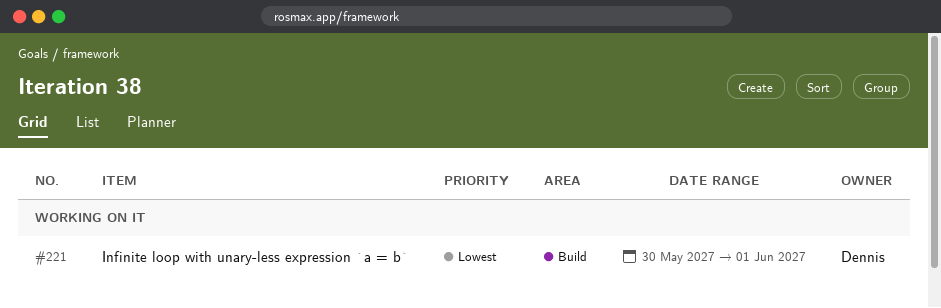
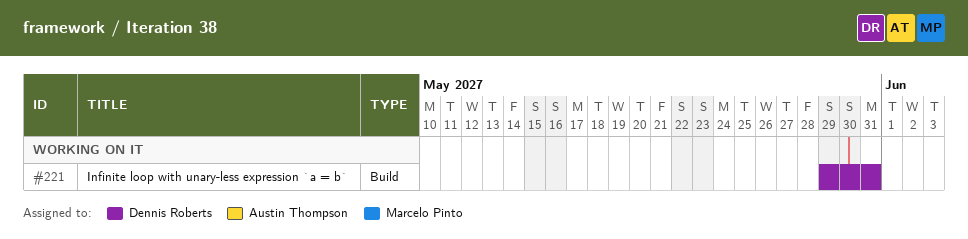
#221, start: May 30 -> May 29
#221, due: Jun 1 -> May 31

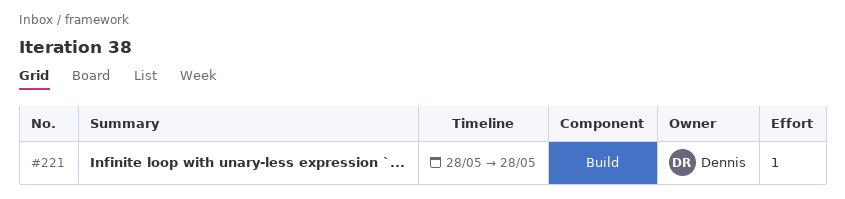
#221, start: May 29 -> May 28
#221, due: May 31 -> May 28

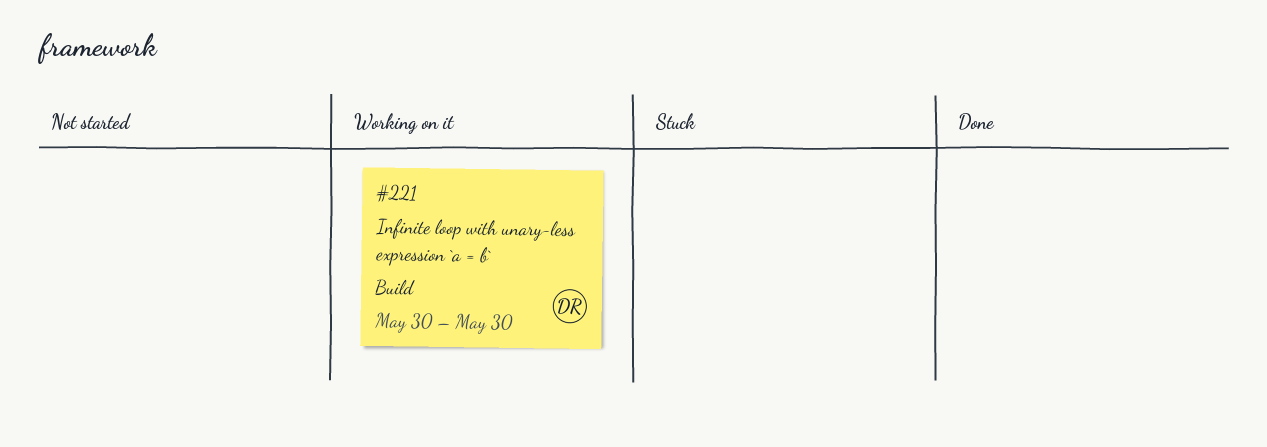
#221, start: May 28 -> May 30
#221, due: May 28 -> May 30

